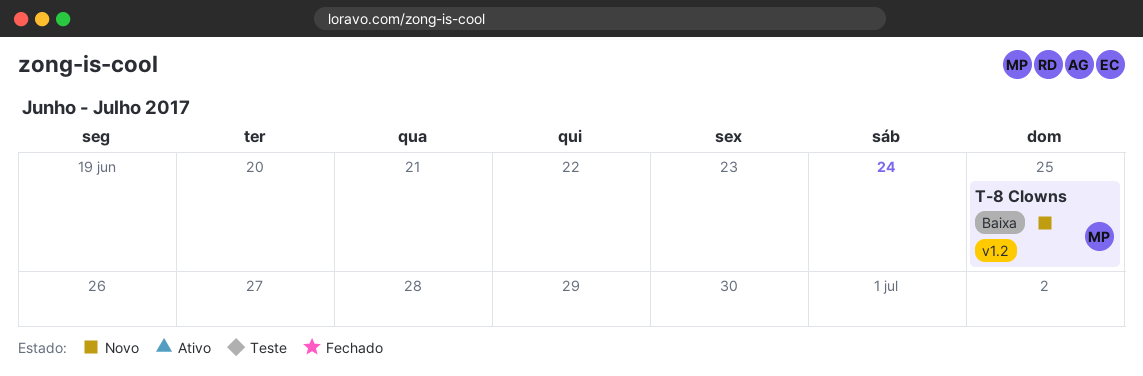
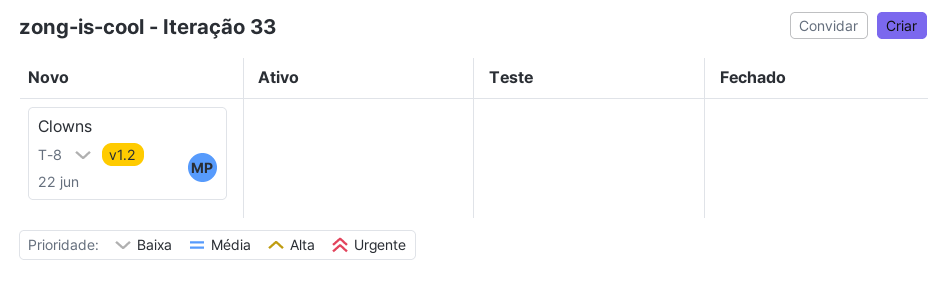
T-8, due: Jun 25 -> Jun 22

